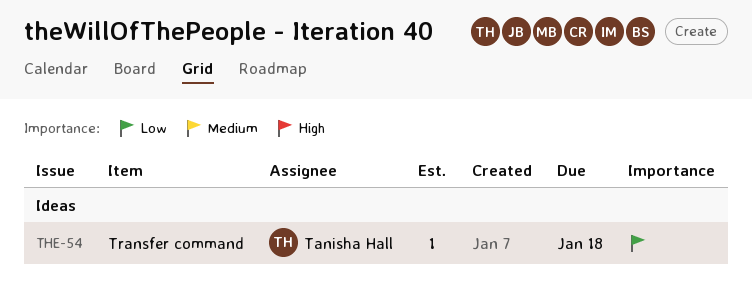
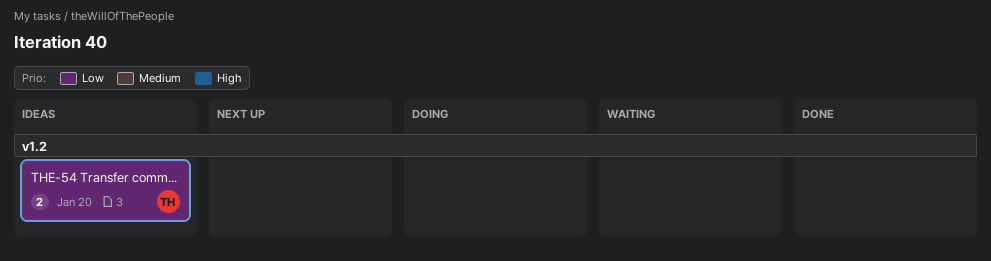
THE-54, estimate: 1 -> 2
THE-54, due: Jan 18 -> Jan 20

